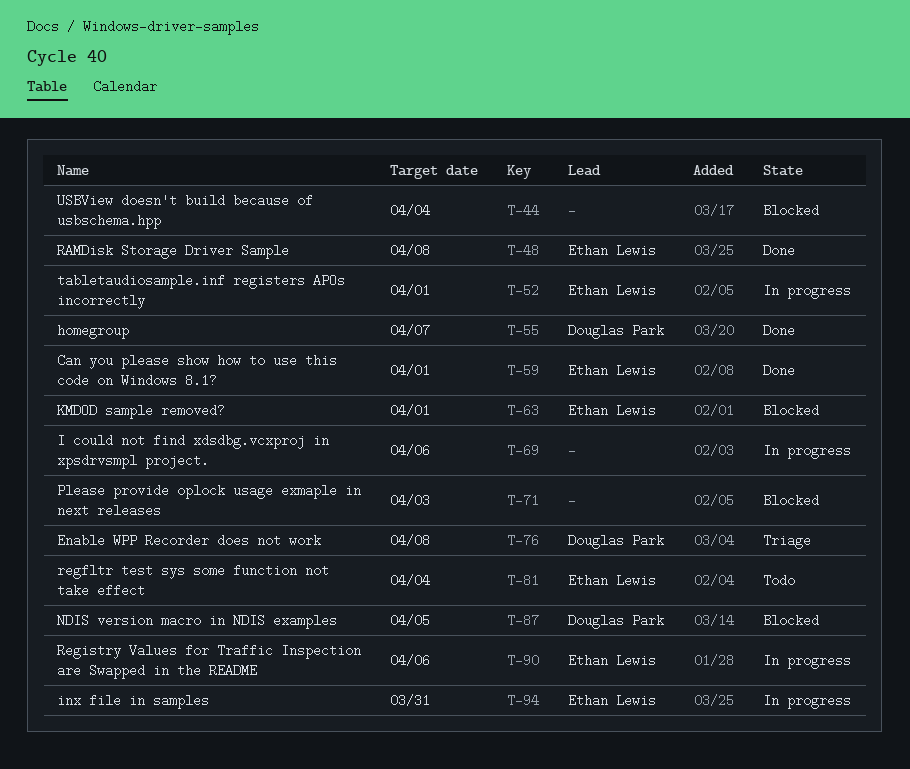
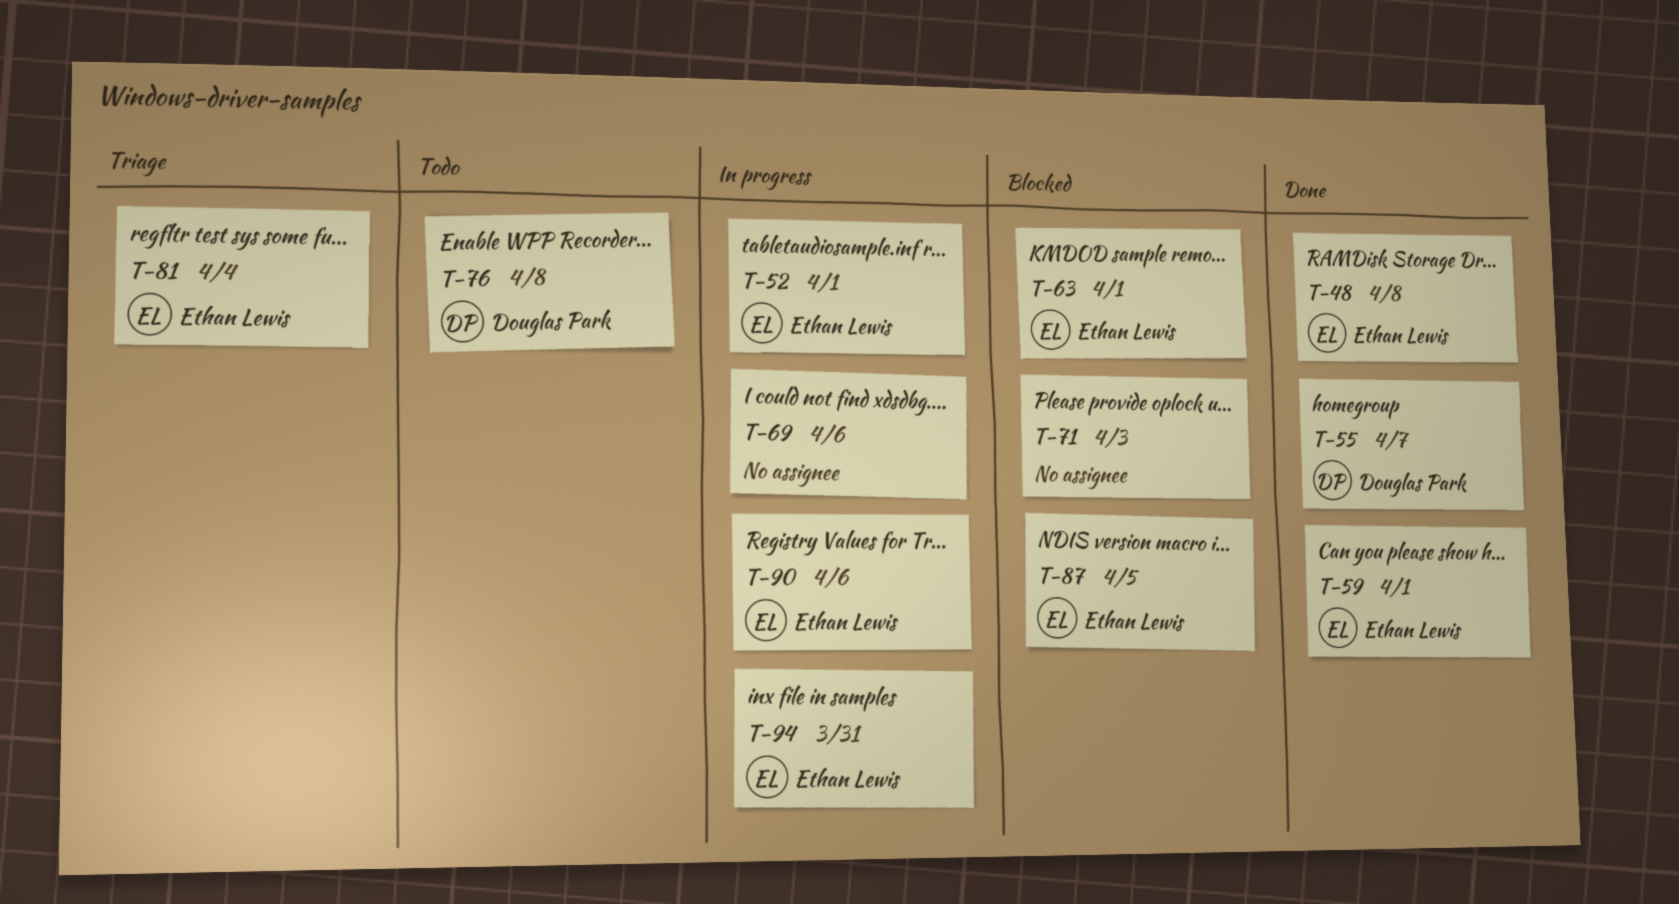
T-44: present -> none
T-76, status: Triage -> Todo
T-81, status: Todo -> Triage
T-87, owner: Douglas Park -> Ethan Lewis

